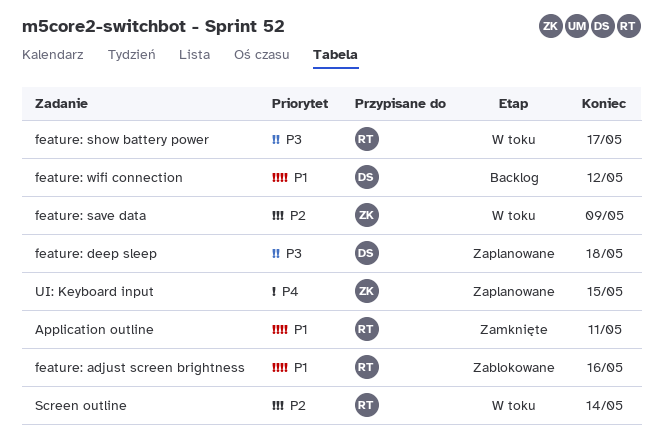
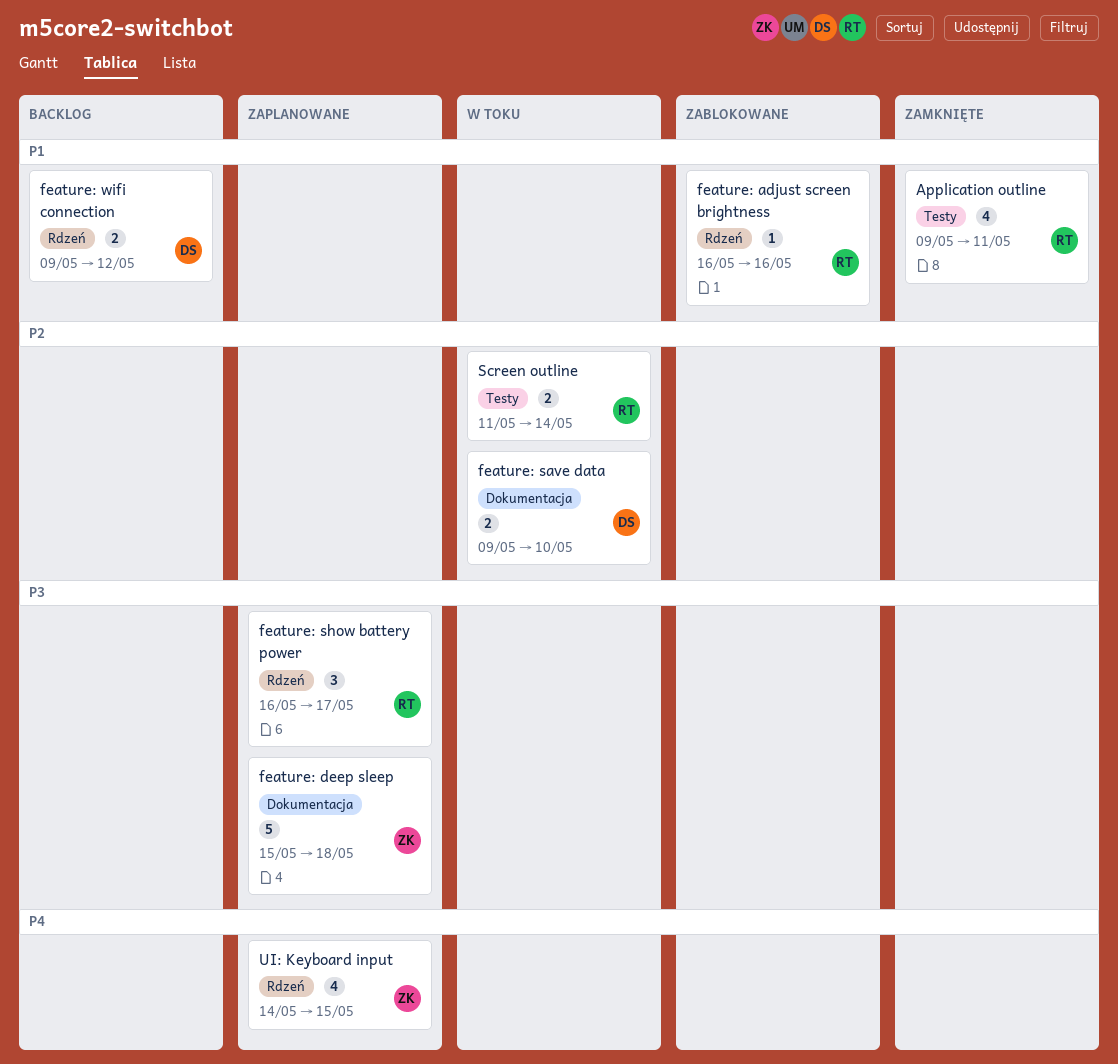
feature: deep sleep, owner: DS -> ZK
feature: save data, owner: ZK -> DS
feature: save data, due: May 9 -> May 10
feature: show battery power, status: W toku -> Zaplanowane

